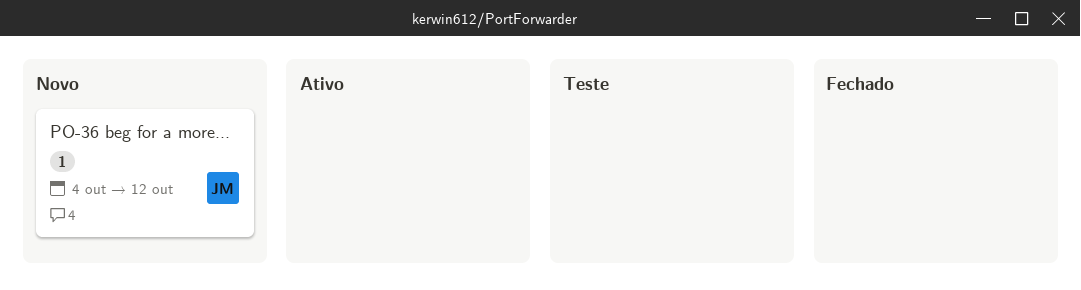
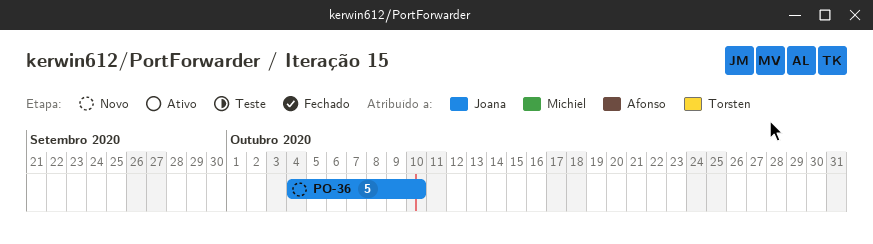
PO-36, estimate: 1 -> 5
PO-36, due: Oct 12 -> Oct 10

